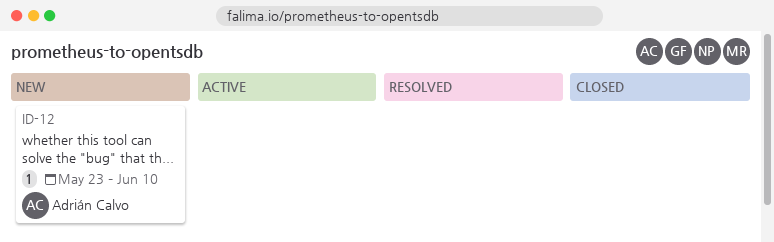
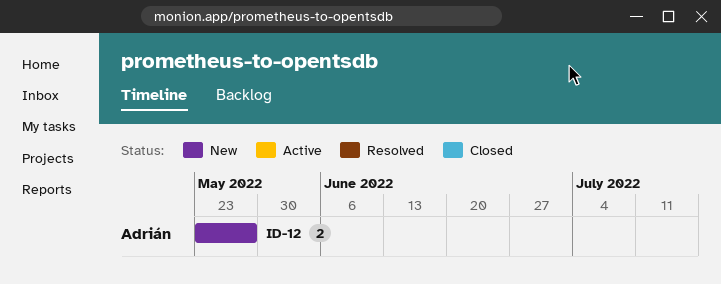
ID-12, estimate: 1 -> 2
ID-12, due: Jun 10 -> May 27

